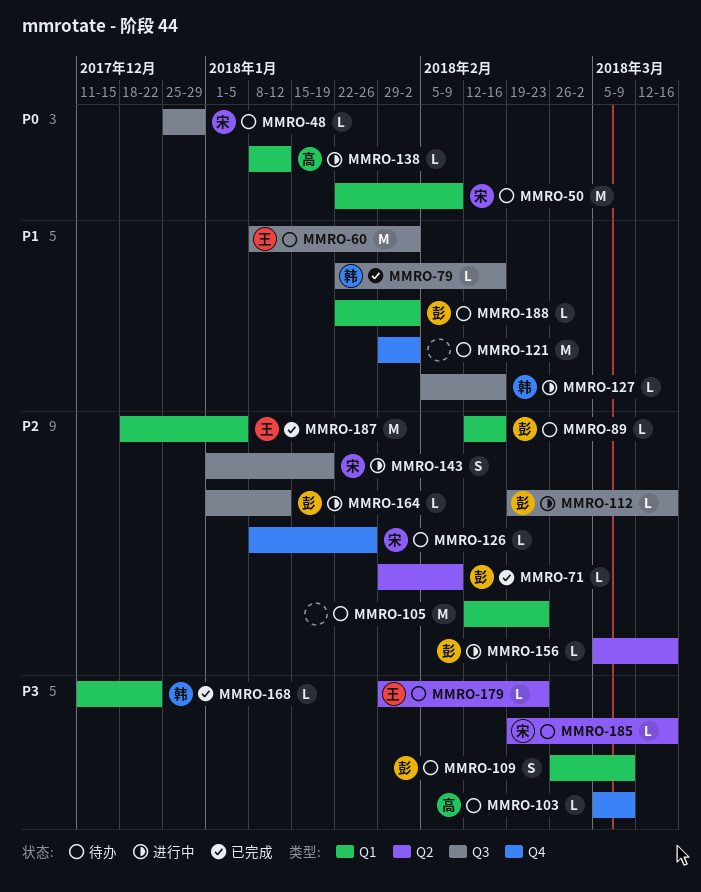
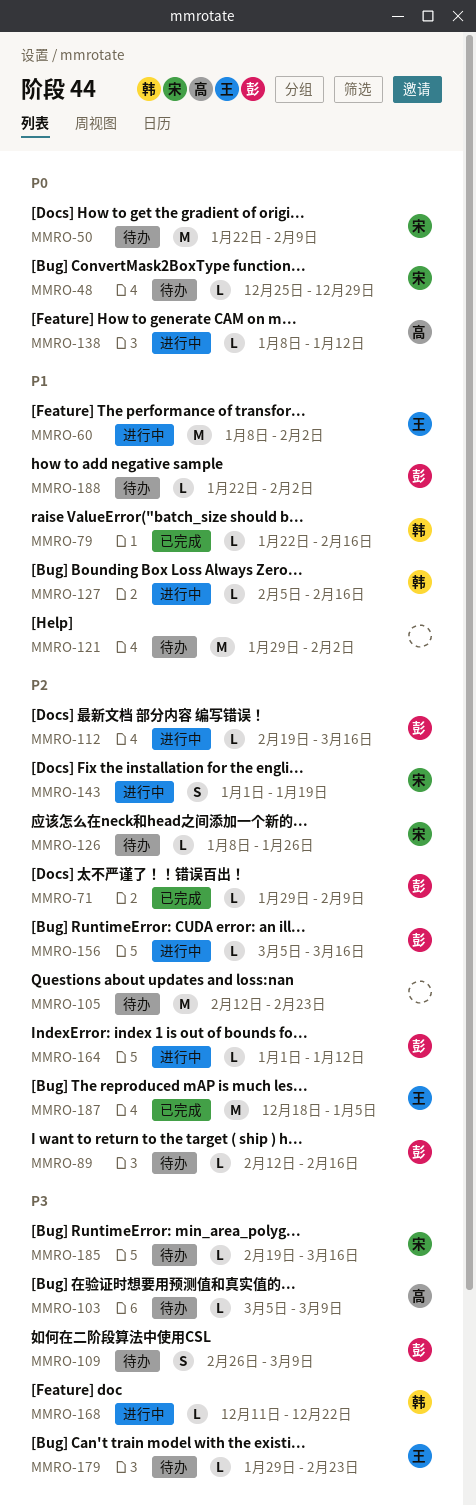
MMRO-60, status: 待办 -> 进行中
MMRO-168, status: 已完成 -> 进行中

